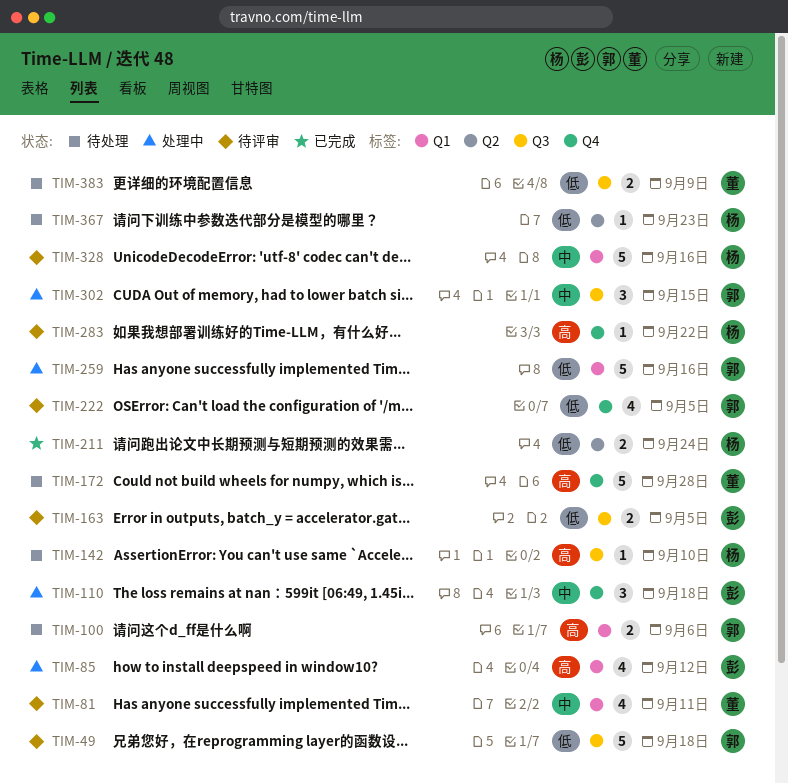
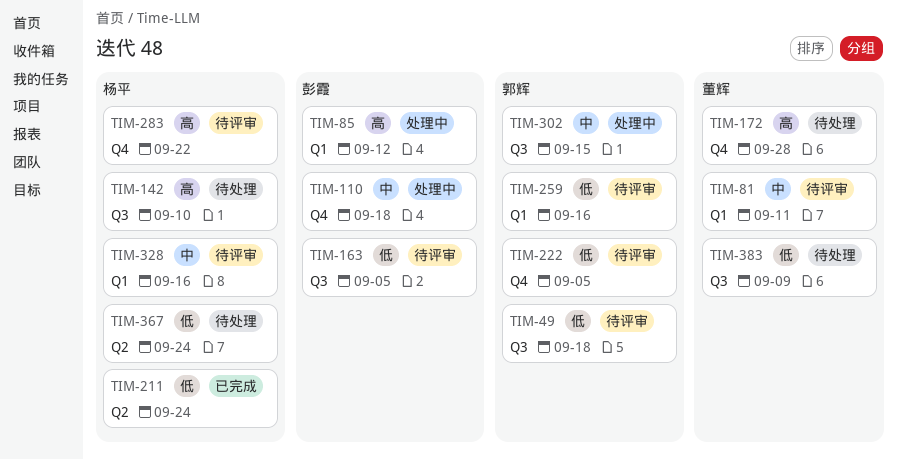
TIM-100: present -> none
TIM-259, status: 处理中 -> 待评审
TIM-367, due: Sep 23 -> Sep 24

